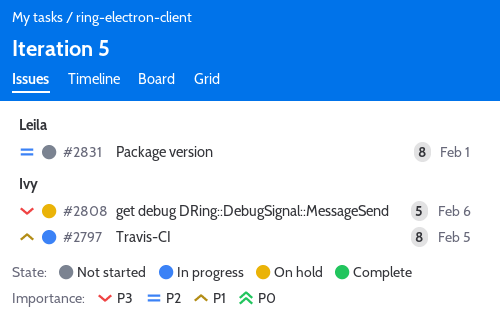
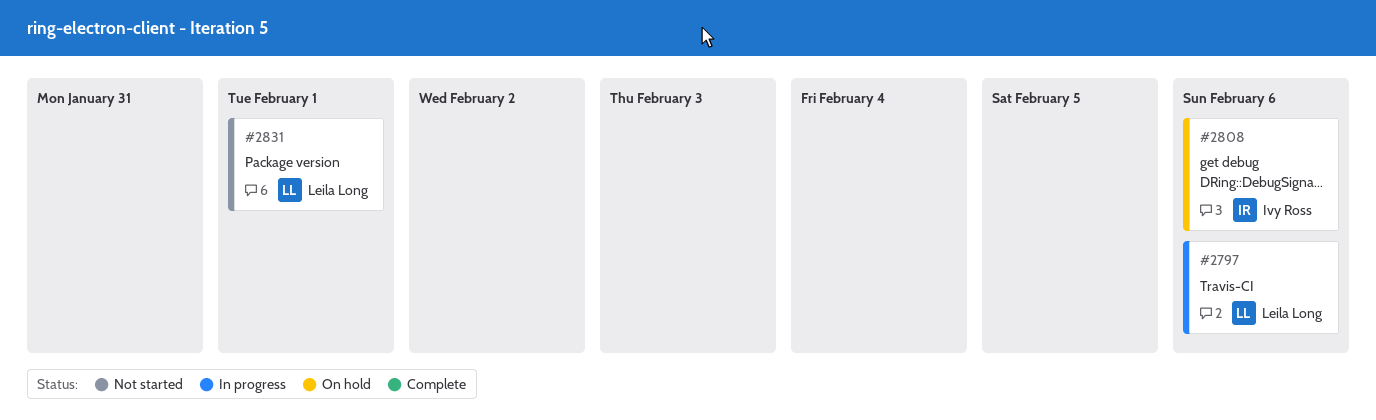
#2797, owner: Ivy Ross -> Leila Long
#2797, due: Feb 5 -> Feb 6

